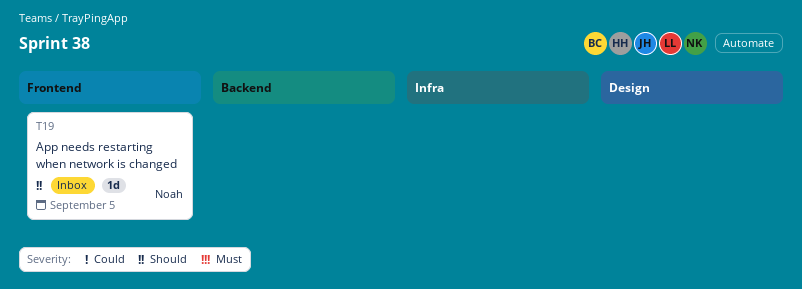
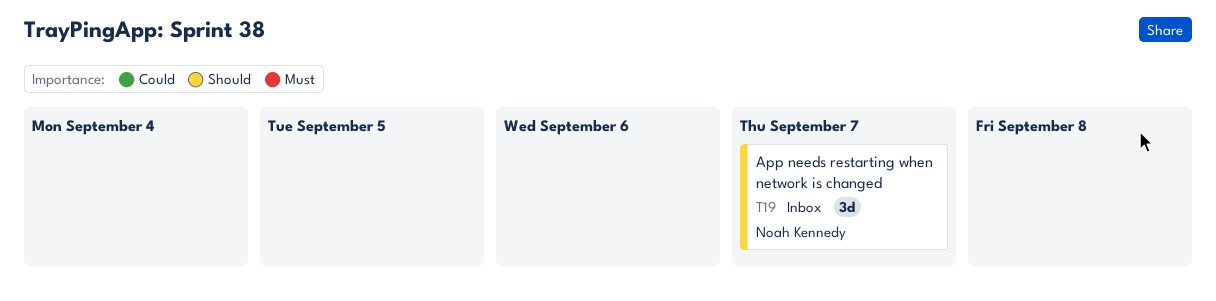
T19, estimate: 1d -> 3d
T19, due: Sep 5 -> Sep 7

